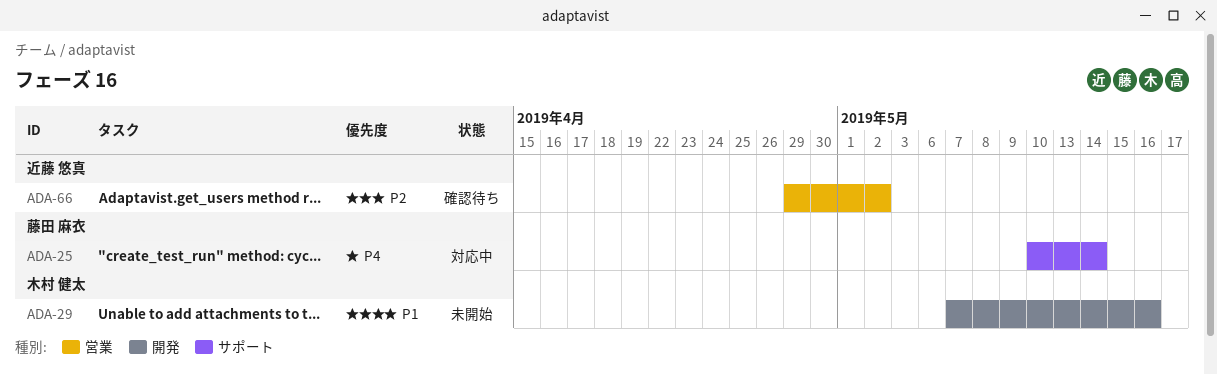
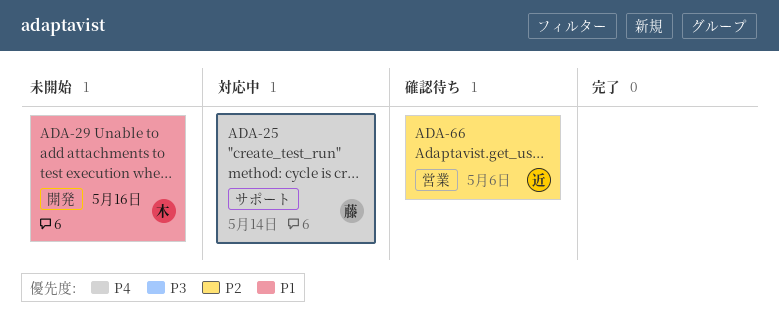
ADA-66, due: May 2 -> May 6

